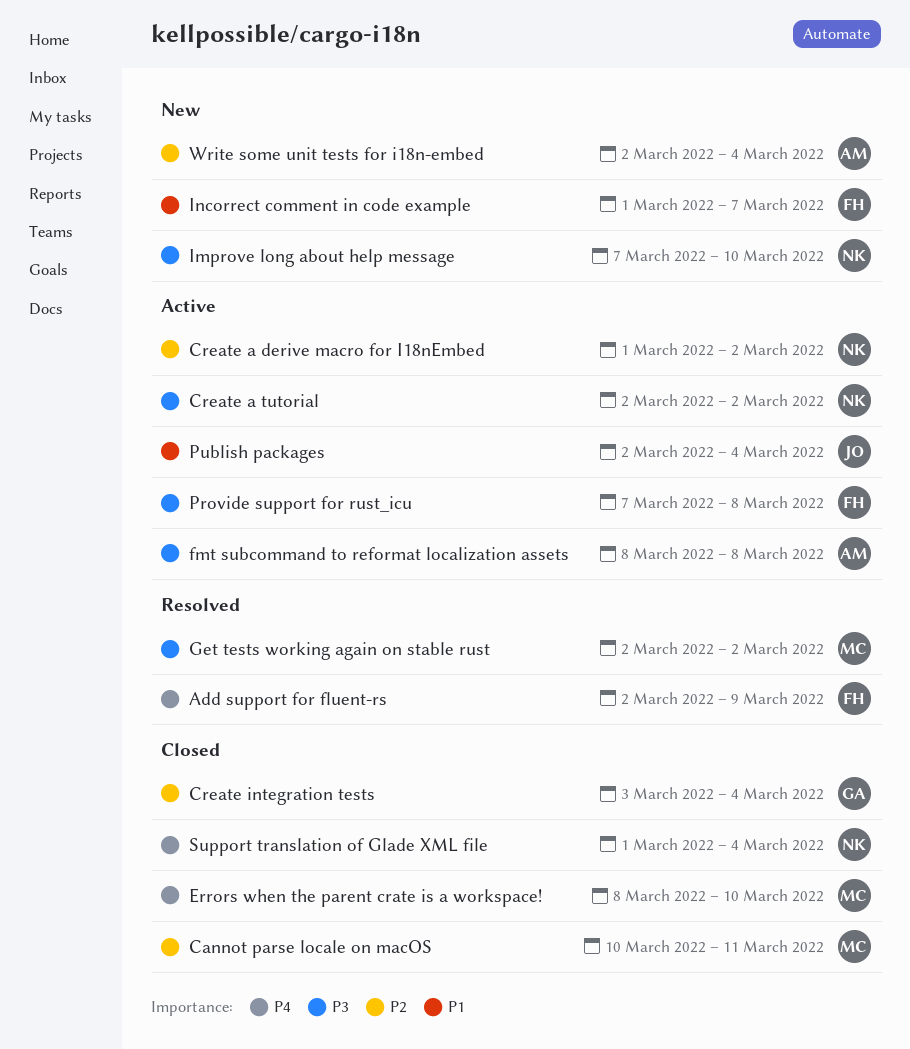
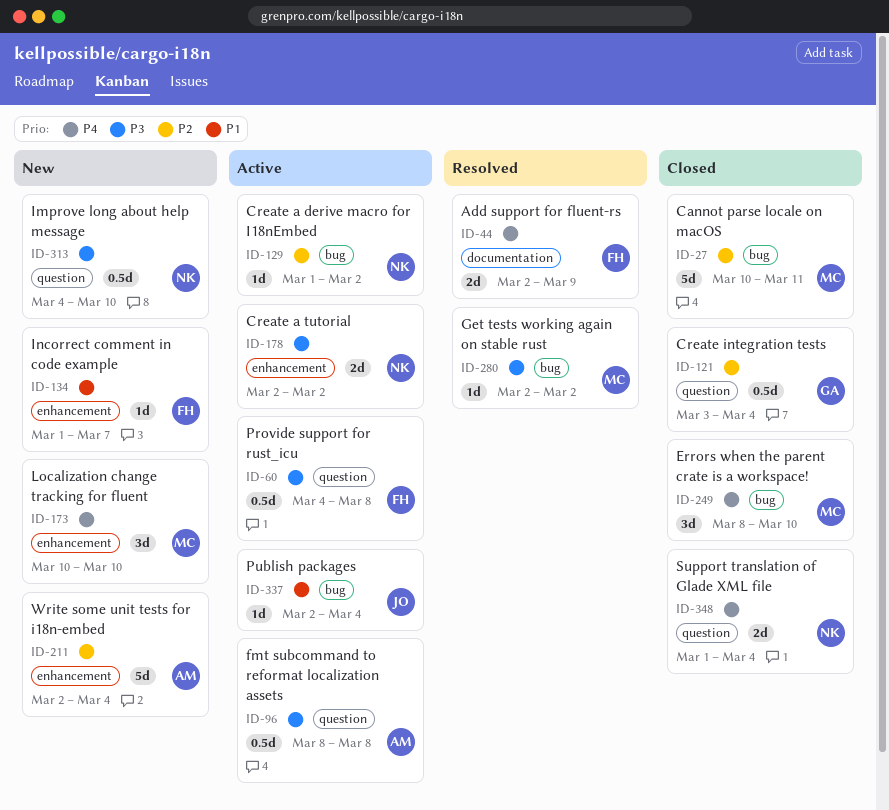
Improve long about help message, start: Mar 7 -> Mar 4
Localization change tracking for fluent: none -> present
Provide support for rust_icu, start: Mar 7 -> Mar 4

